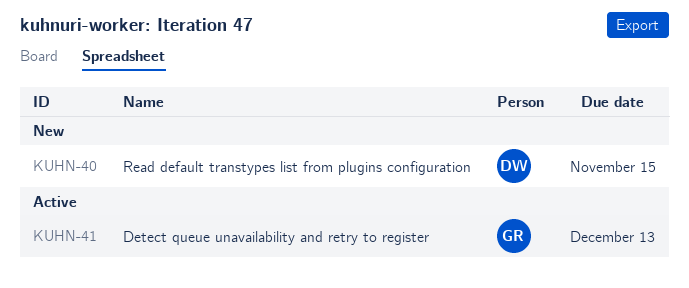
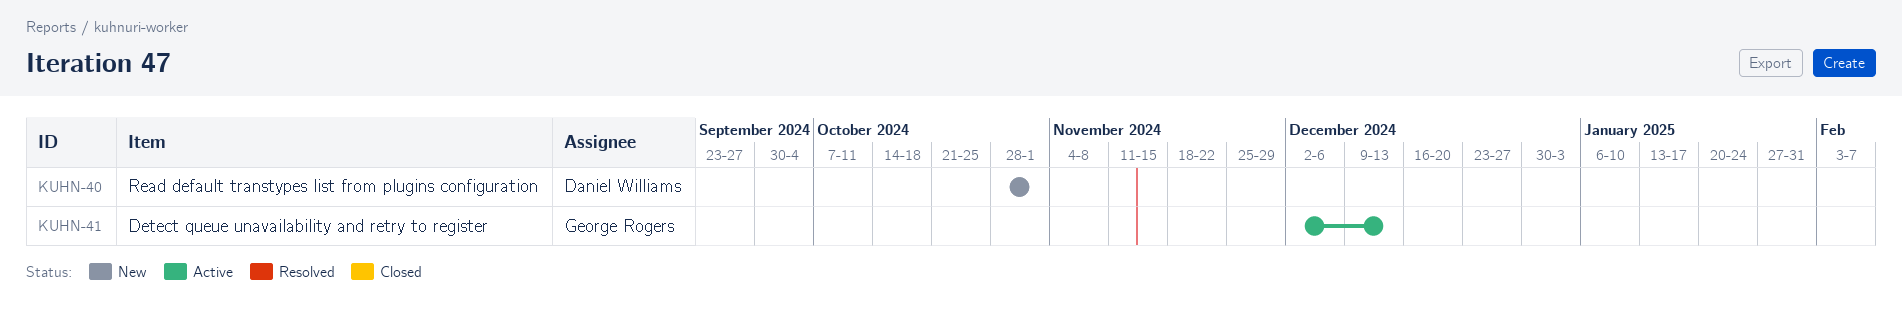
KUHN-40, due: Nov 15 -> Nov 1

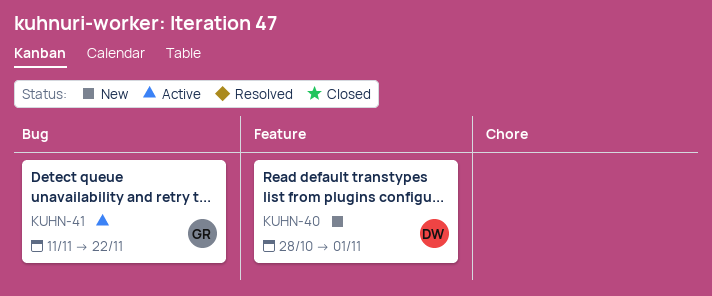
KUHN-41, start: Dec 2 -> Nov 11
KUHN-41, due: Dec 13 -> Nov 22

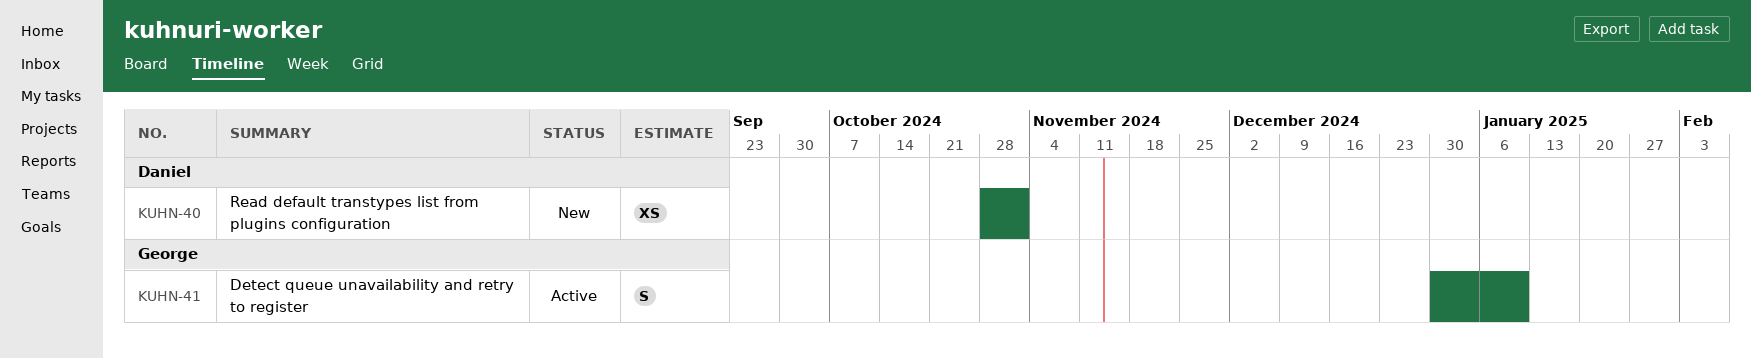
KUHN-41, start: Nov 11 -> Dec 30
KUHN-41, due: Nov 22 -> Jan 10

